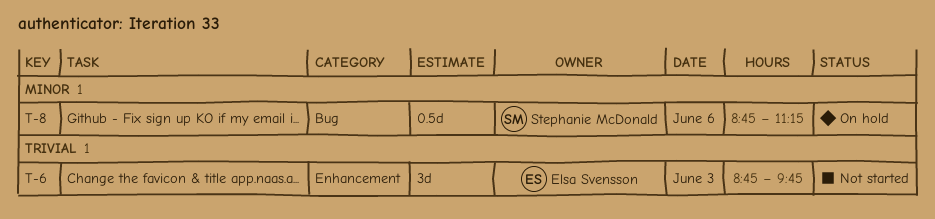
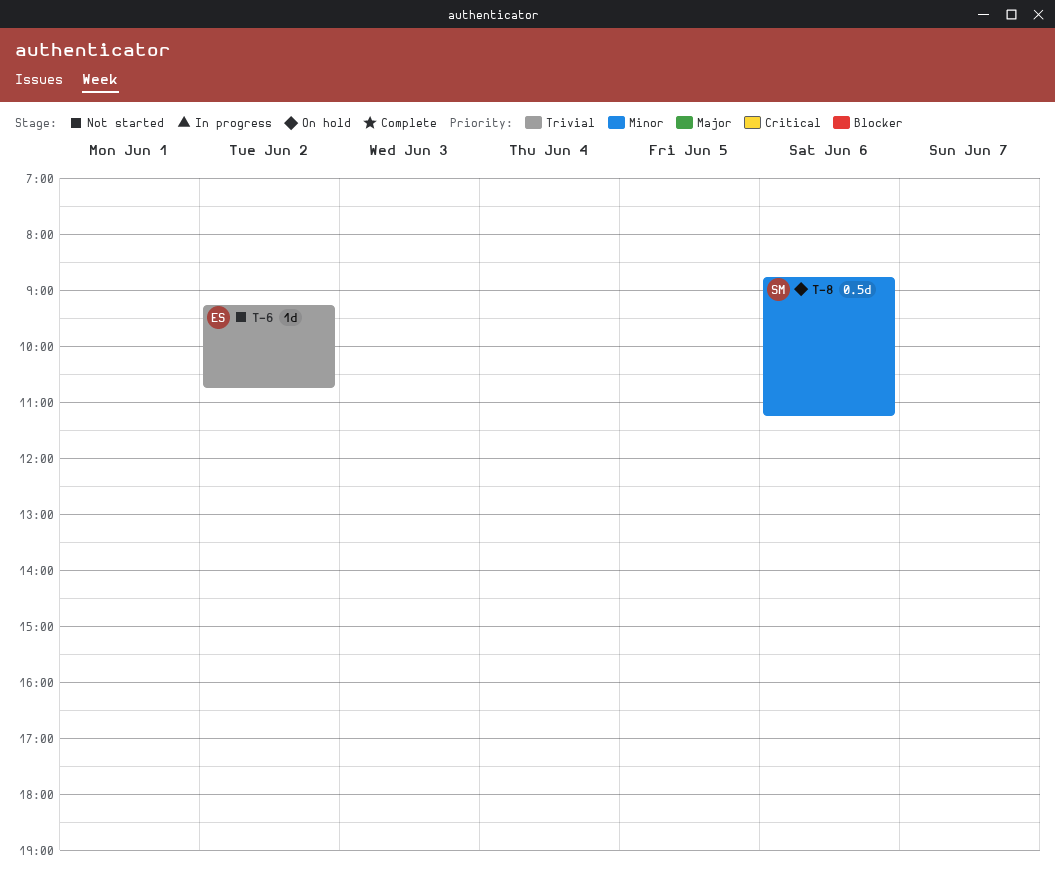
T-6, estimate: 3d -> 1d
T-6, day: Jun 3 -> Jun 2
T-6, begins: 08:45 -> 09:15
T-6, ends: 09:45 -> 10:45

